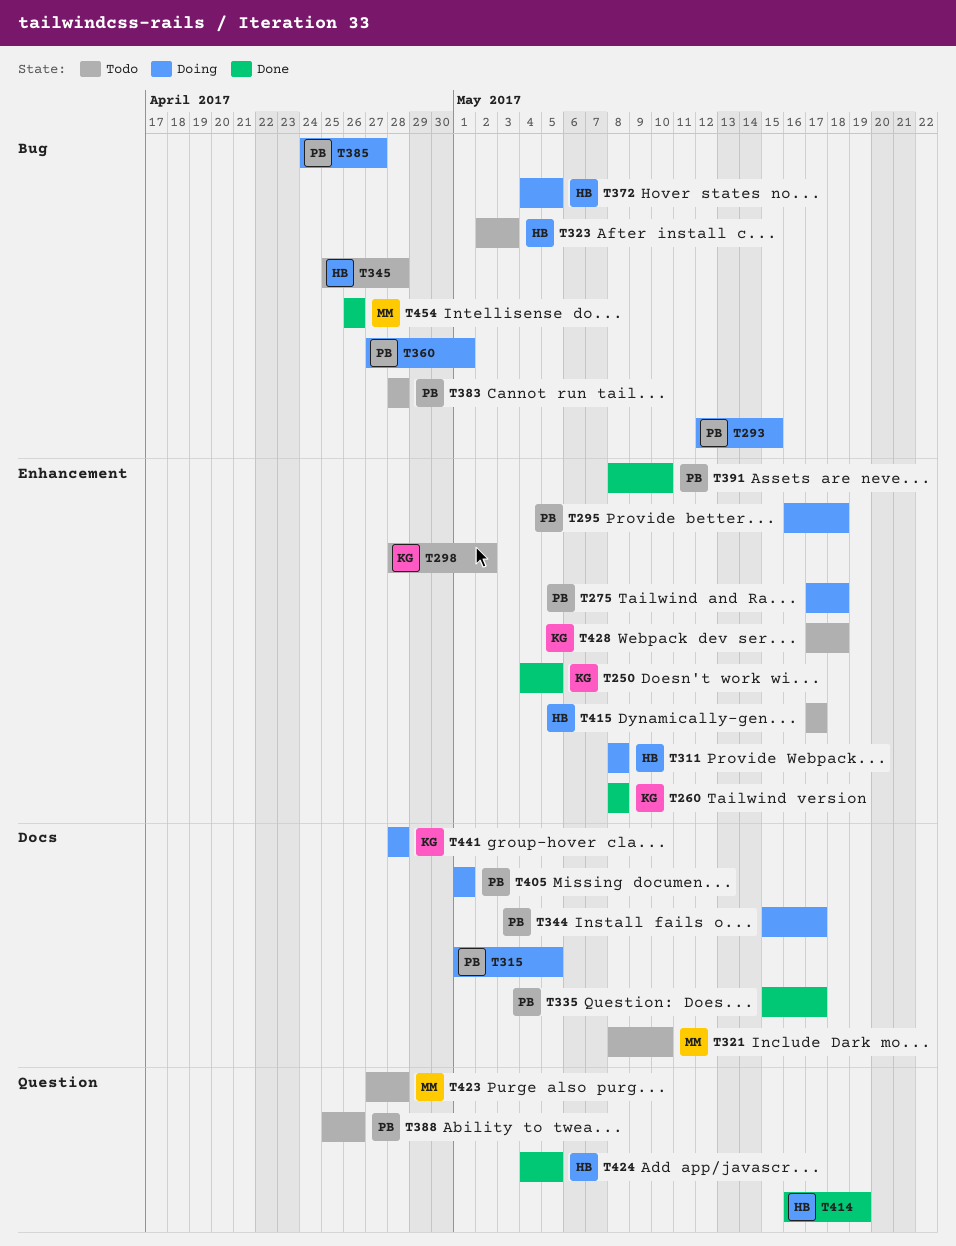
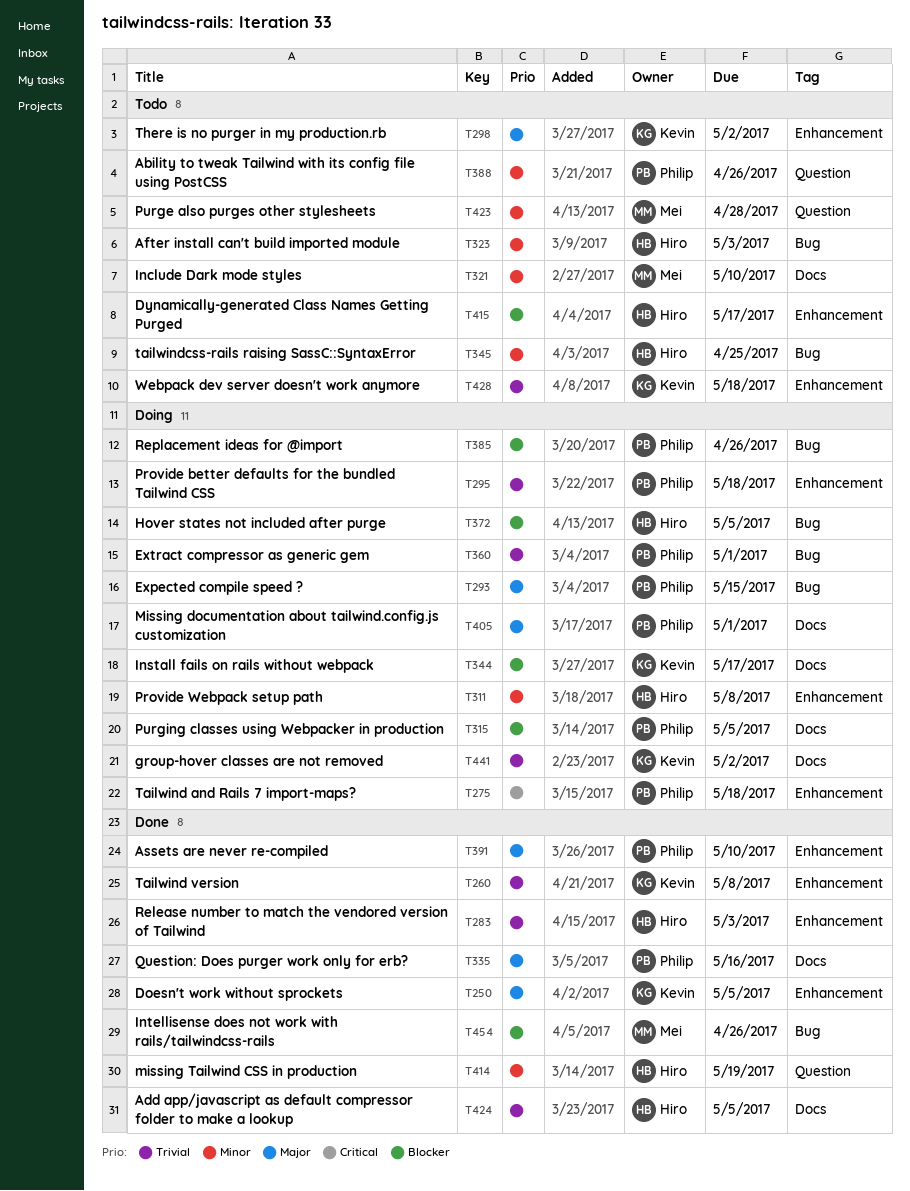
T283: none -> present
T335, due: May 17 -> May 16
T344, owner: Philip -> Kevin
T345, due: Apr 28 -> Apr 25
T383: present -> none
T385, due: Apr 27 -> Apr 26
T424, label: Question -> Docs
T441, due: Apr 28 -> May 2

